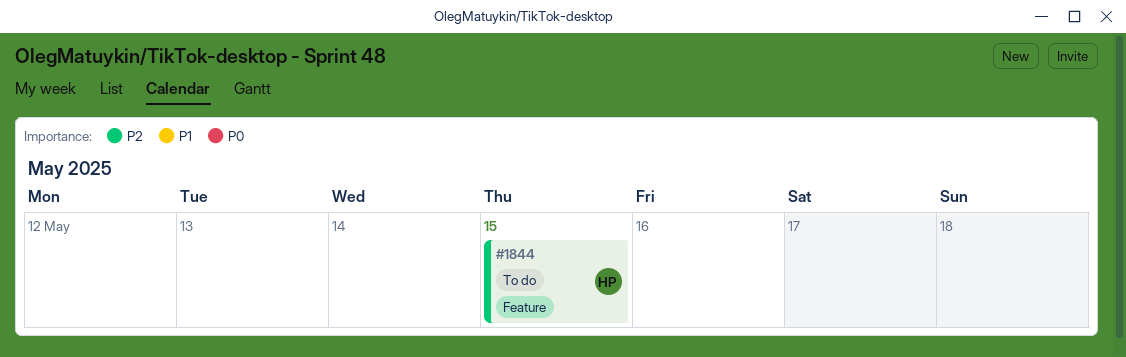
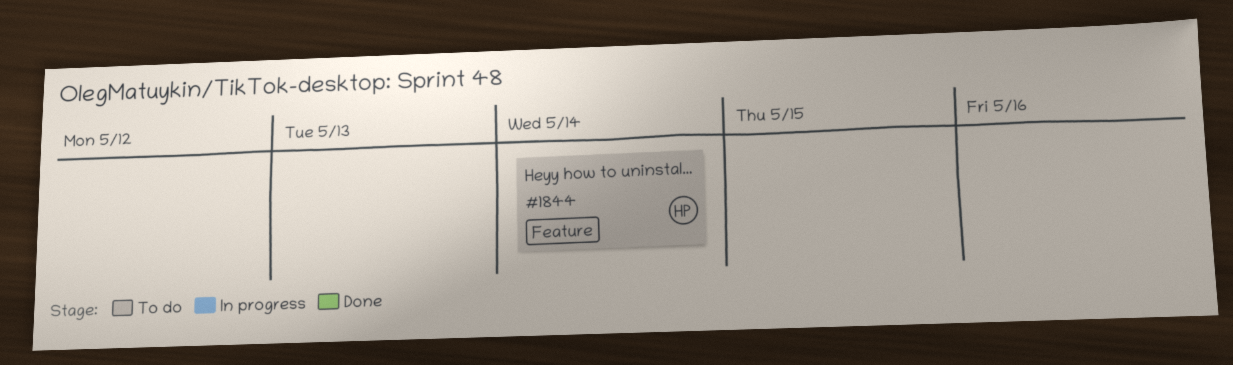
#1844, due: May 15 -> May 14

